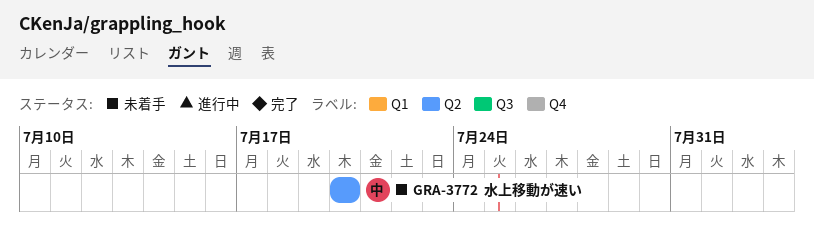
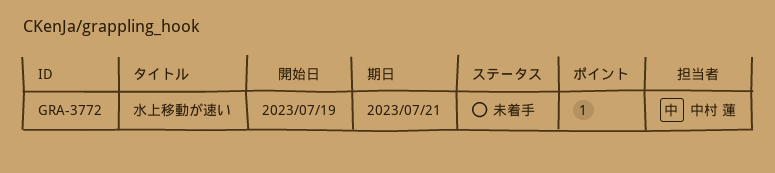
GRA-3772, start: Jul 20 -> Jul 19
GRA-3772, due: Jul 20 -> Jul 21

